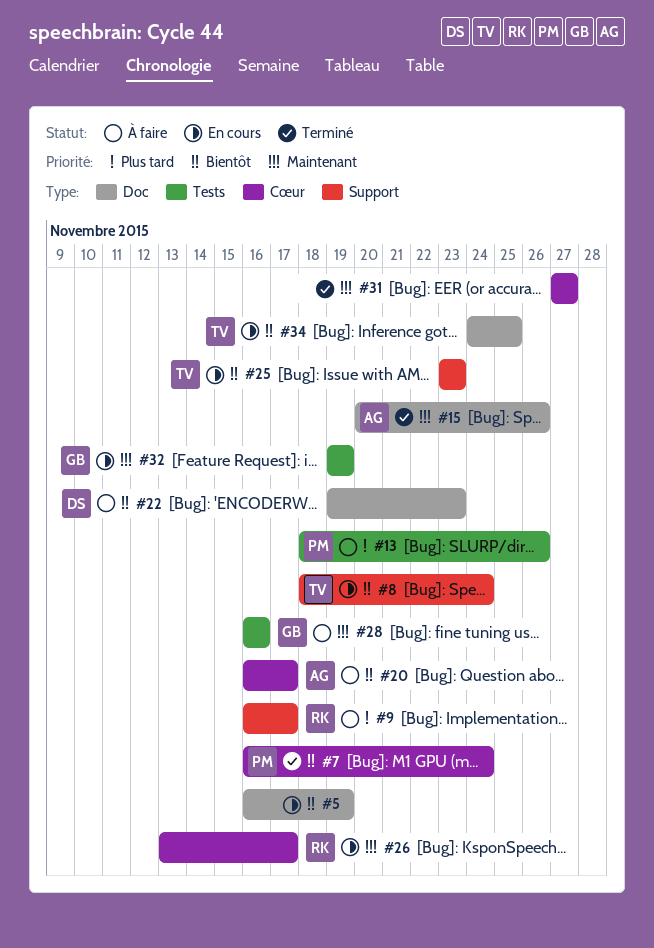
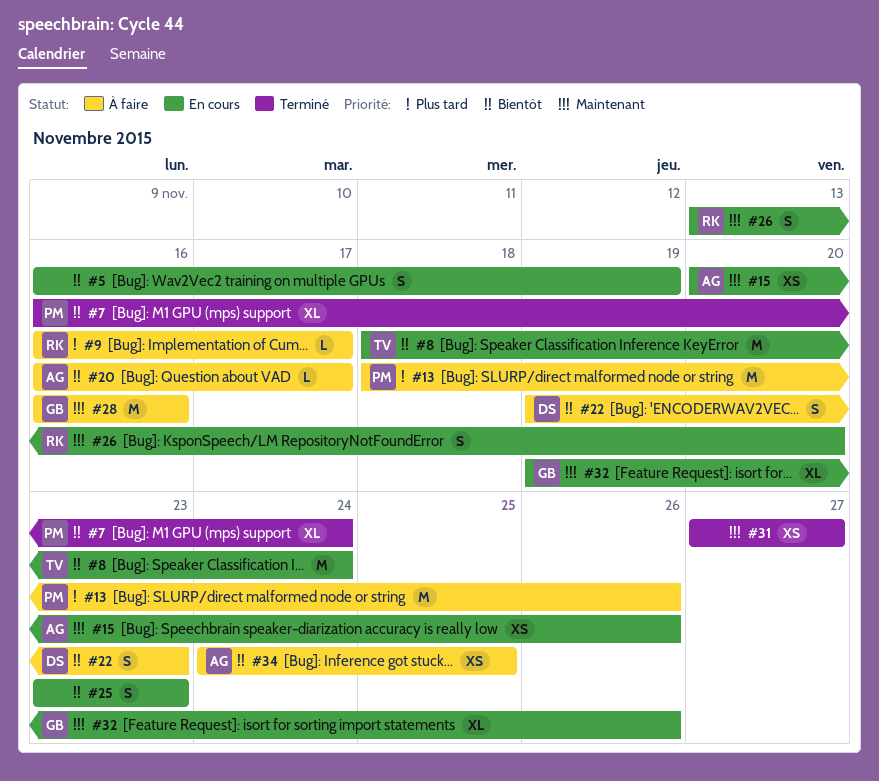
#15, status: Terminé -> En cours
#25, owner: TV -> none
#26, due: Nov 17 -> Nov 20
#32, due: Nov 19 -> Nov 26
#34, status: En cours -> À faire
#34, owner: TV -> AG

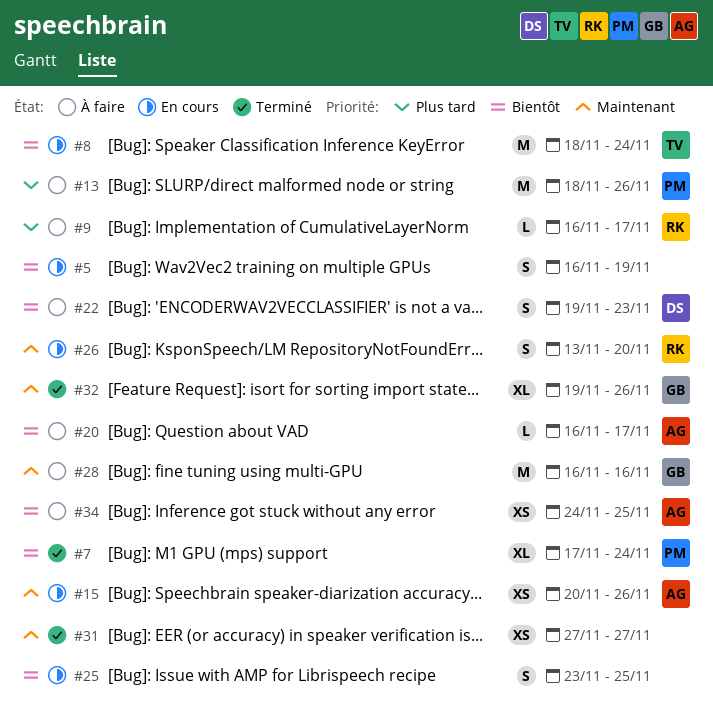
#7, start: Nov 16 -> Nov 17
#25, due: Nov 23 -> Nov 25
#32, status: En cours -> Terminé

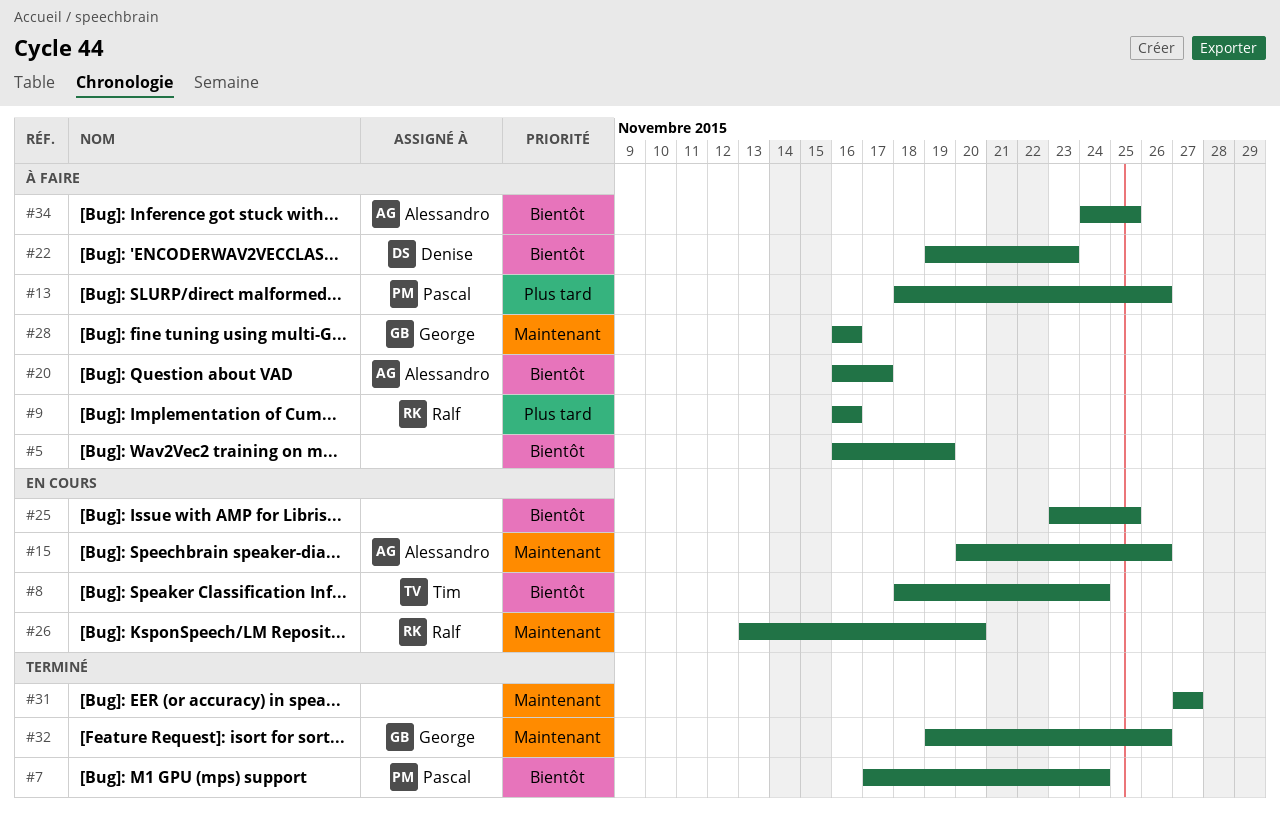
#5, status: En cours -> À faire
#9, due: Nov 17 -> Nov 16

